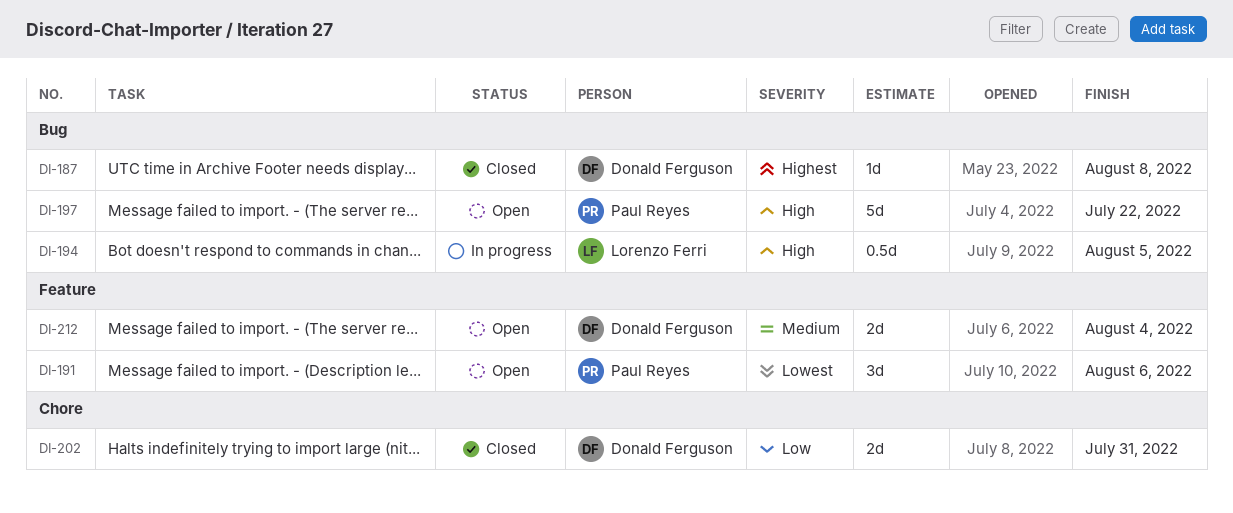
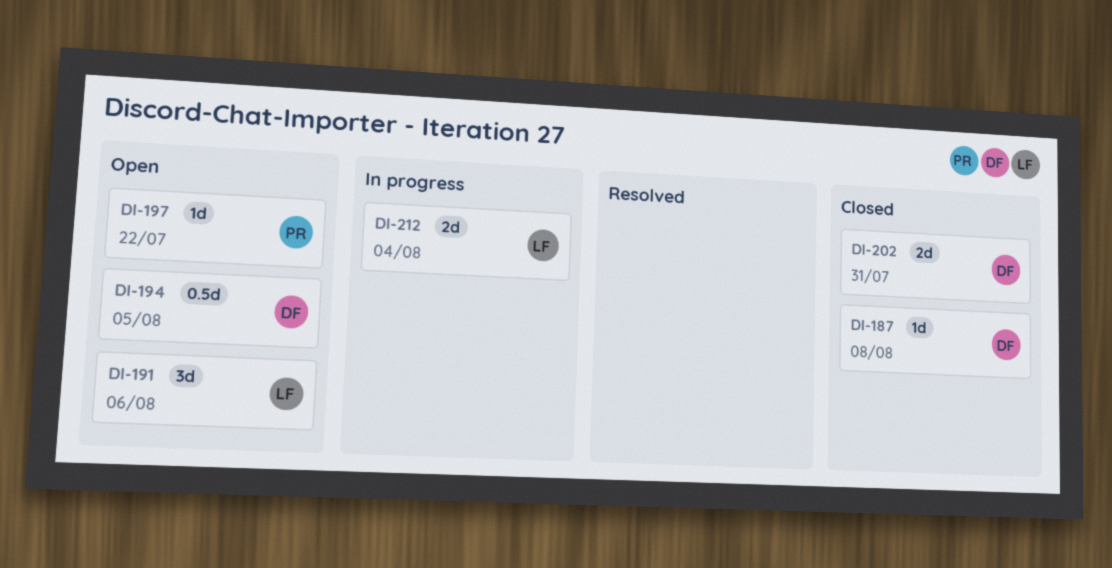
DI-191, owner: Paul Reyes -> Lorenzo Ferri
DI-194, status: In progress -> Open
DI-194, owner: Lorenzo Ferri -> Donald Ferguson
DI-197, estimate: 5d -> 1d
DI-212, status: Open -> In progress
DI-212, owner: Donald Ferguson -> Lorenzo Ferri

